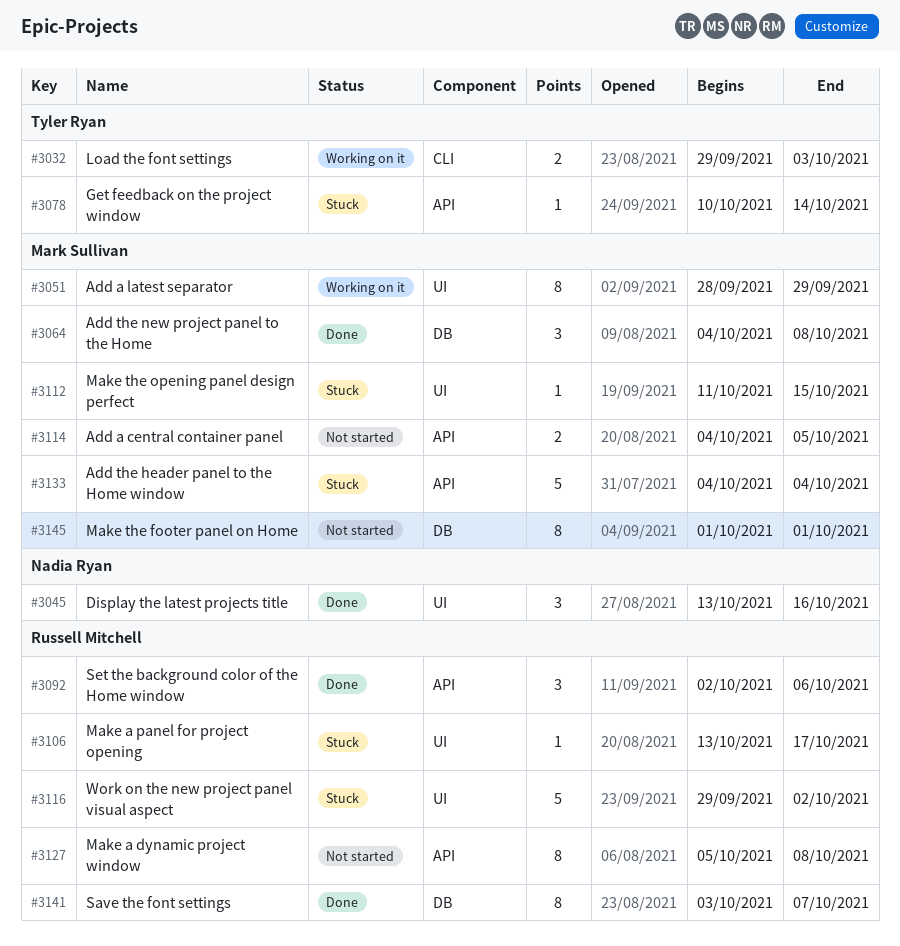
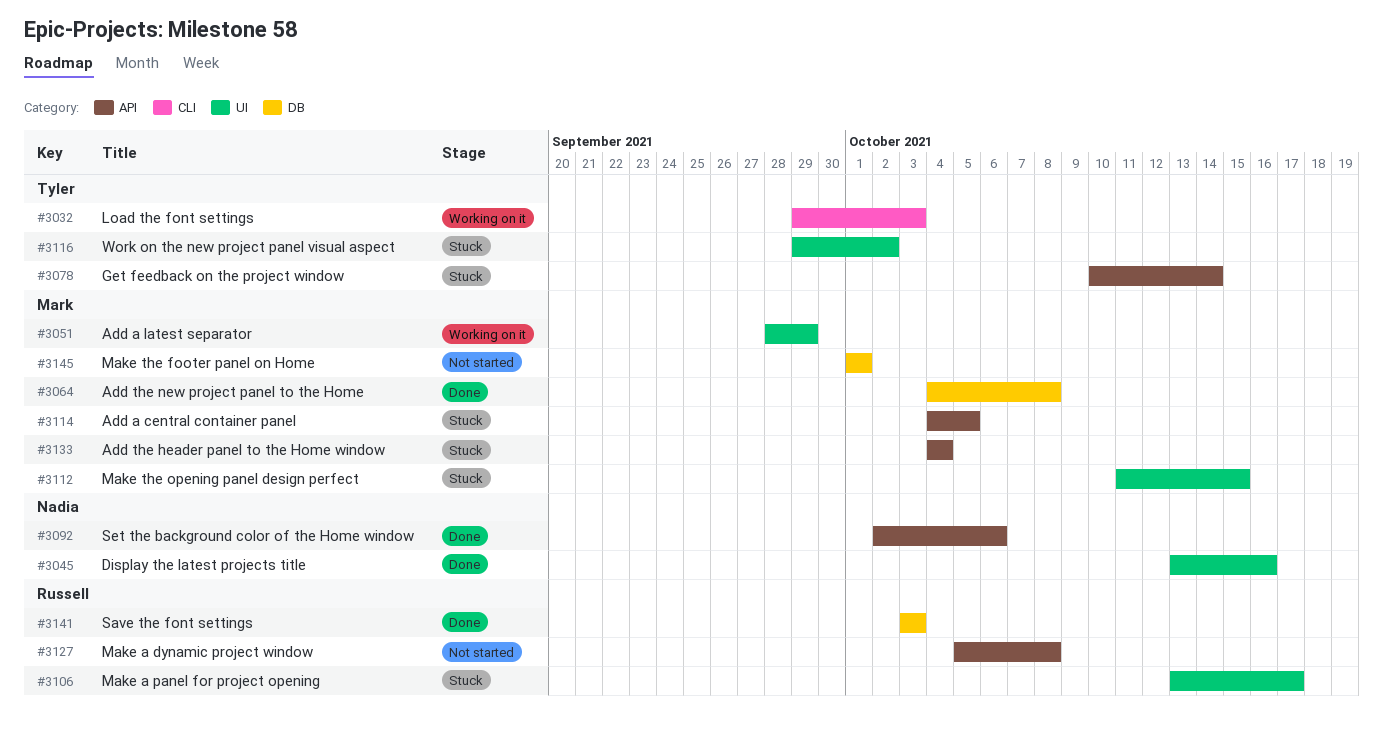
#3092, owner: Russell Mitchell -> Nadia Ryan
#3114, status: Not started -> Stuck
#3116, owner: Russell Mitchell -> Tyler Ryan
#3141, due: Oct 7 -> Oct 3

